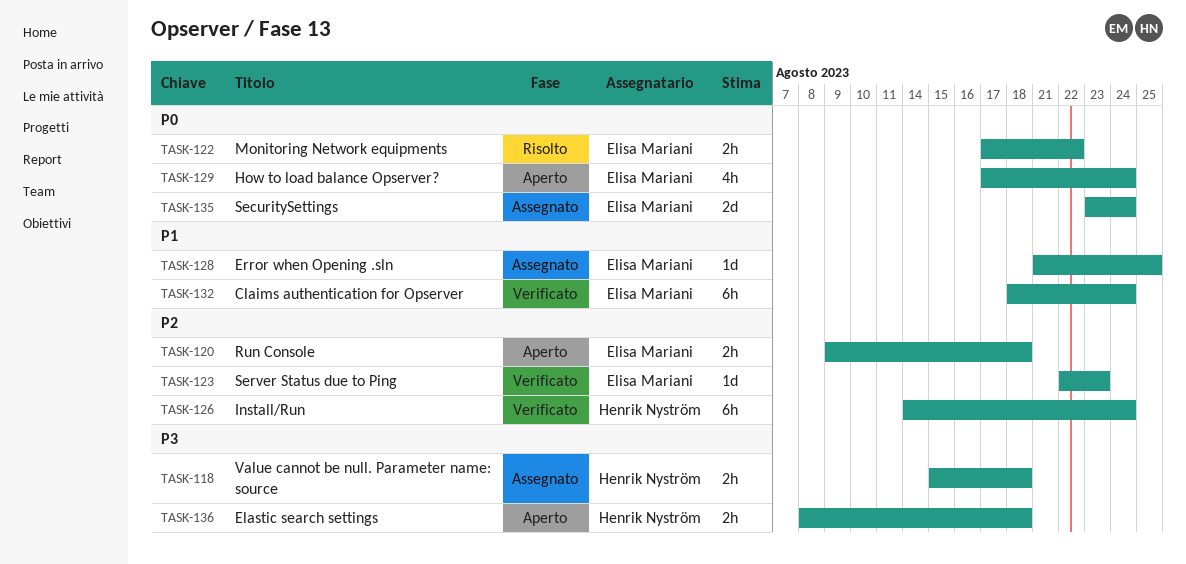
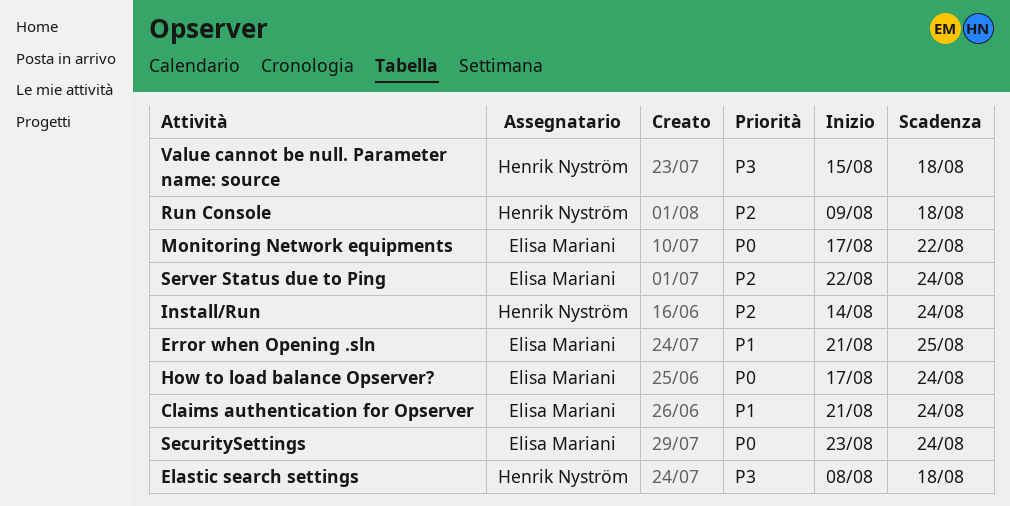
Claims authentication for Opserver, start: Aug 18 -> Aug 21
Run Console, owner: Elisa Mariani -> Henrik Nyström
Server Status due to Ping, due: Aug 23 -> Aug 24

